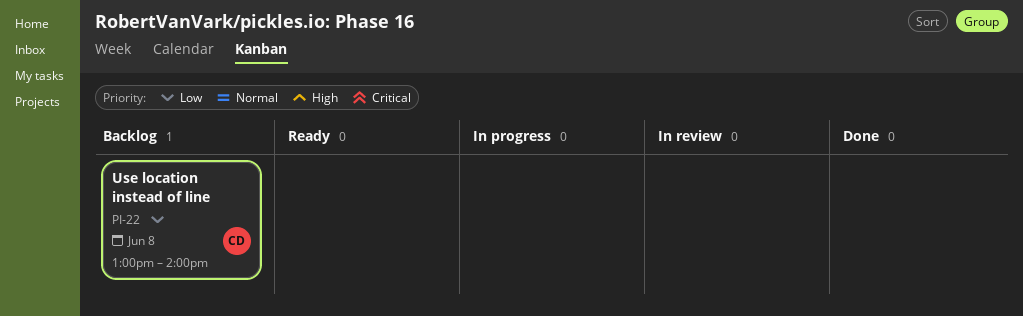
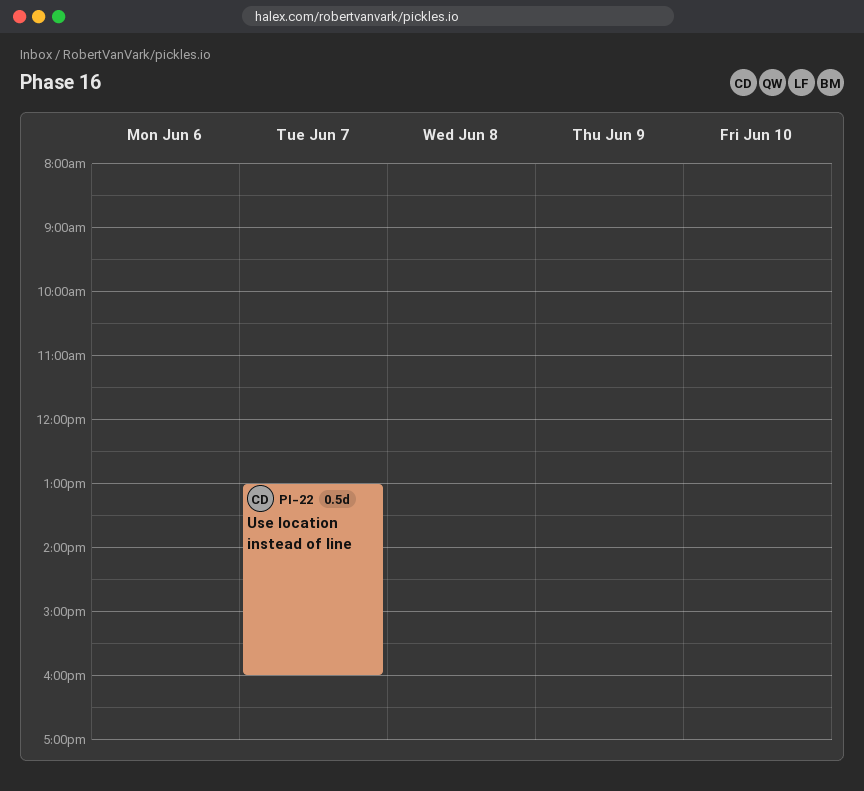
PI-22, day: Jun 8 -> Jun 7
PI-22, ends: 14:00 -> 16:00

